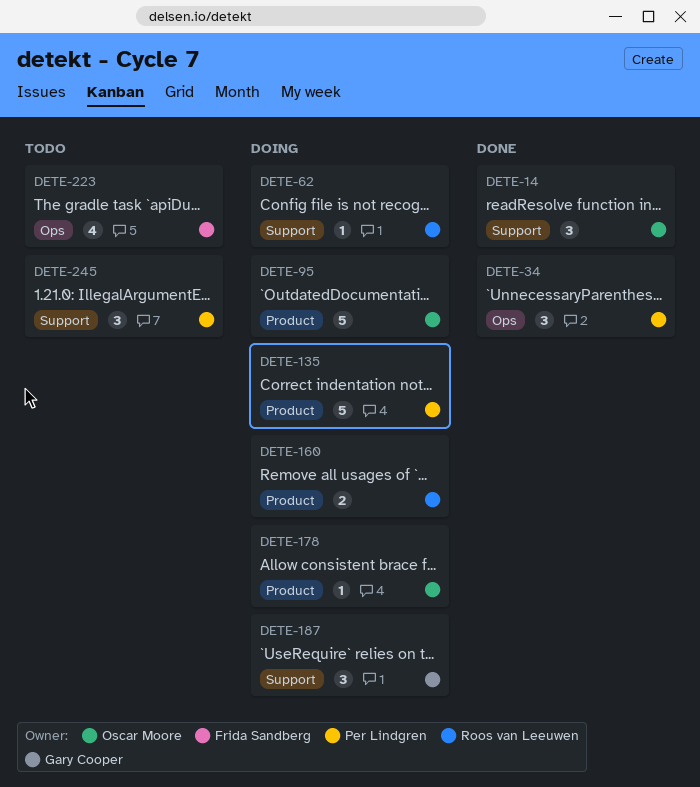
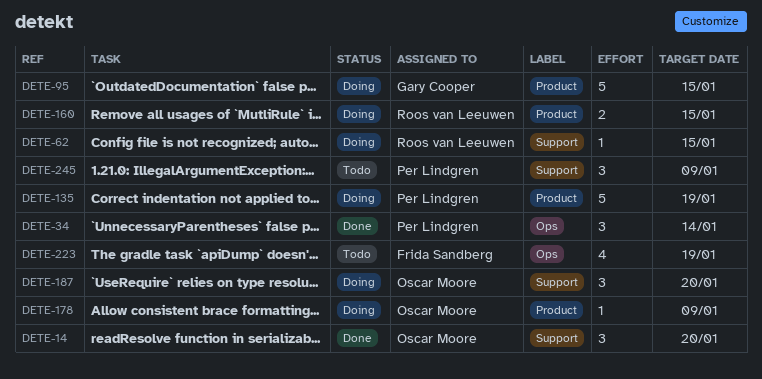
DETE-95, owner: Oscar Moore -> Gary Cooper
DETE-187, owner: Gary Cooper -> Oscar Moore

